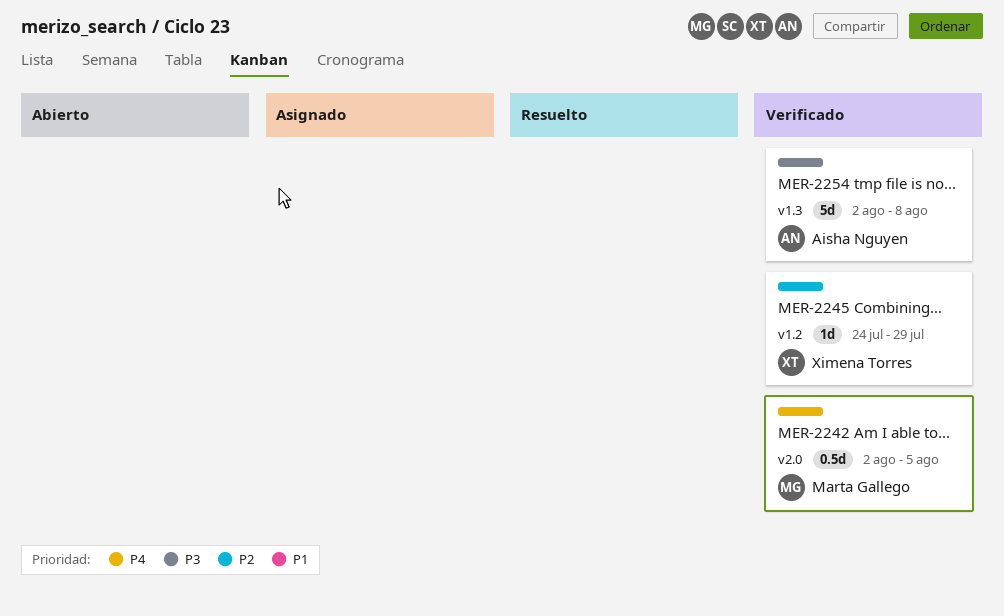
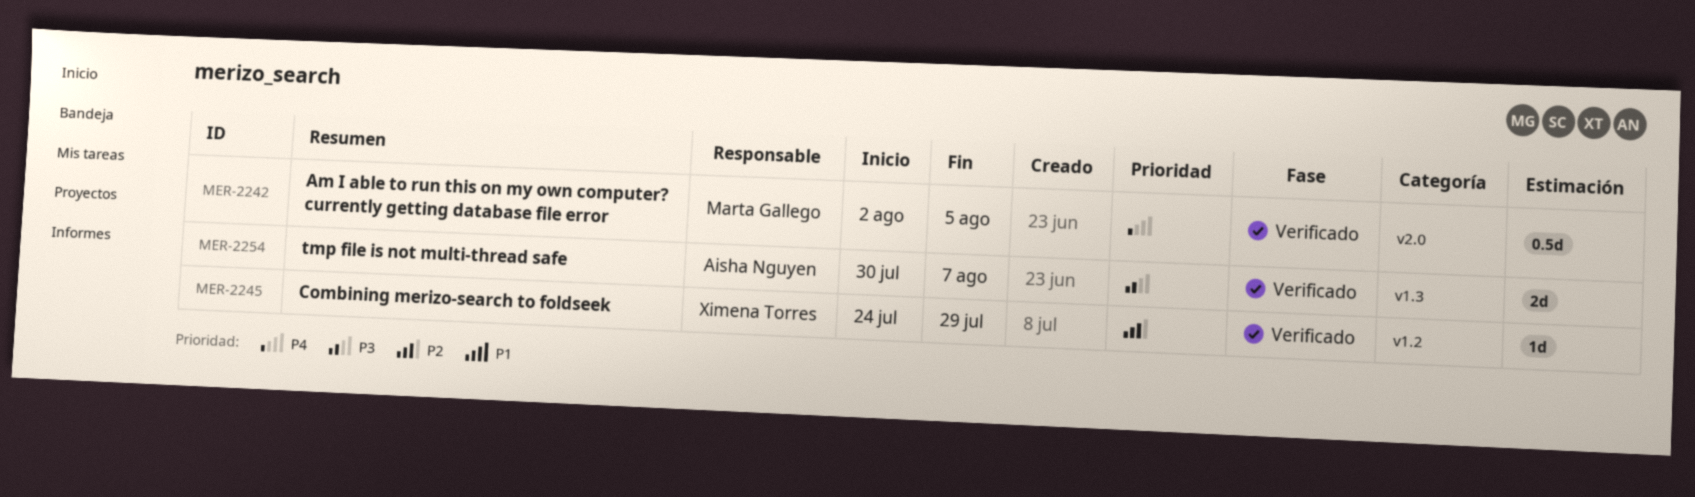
MER-2254, estimate: 5d -> 2d
MER-2254, start: Aug 2 -> Jul 30
MER-2254, due: Aug 8 -> Aug 7

